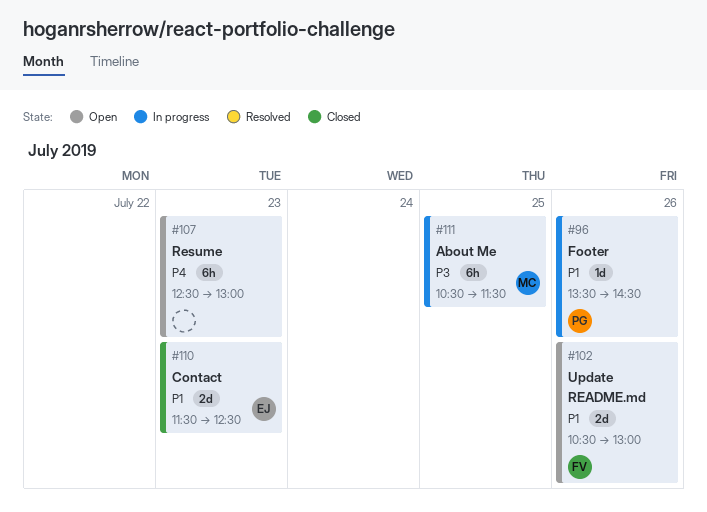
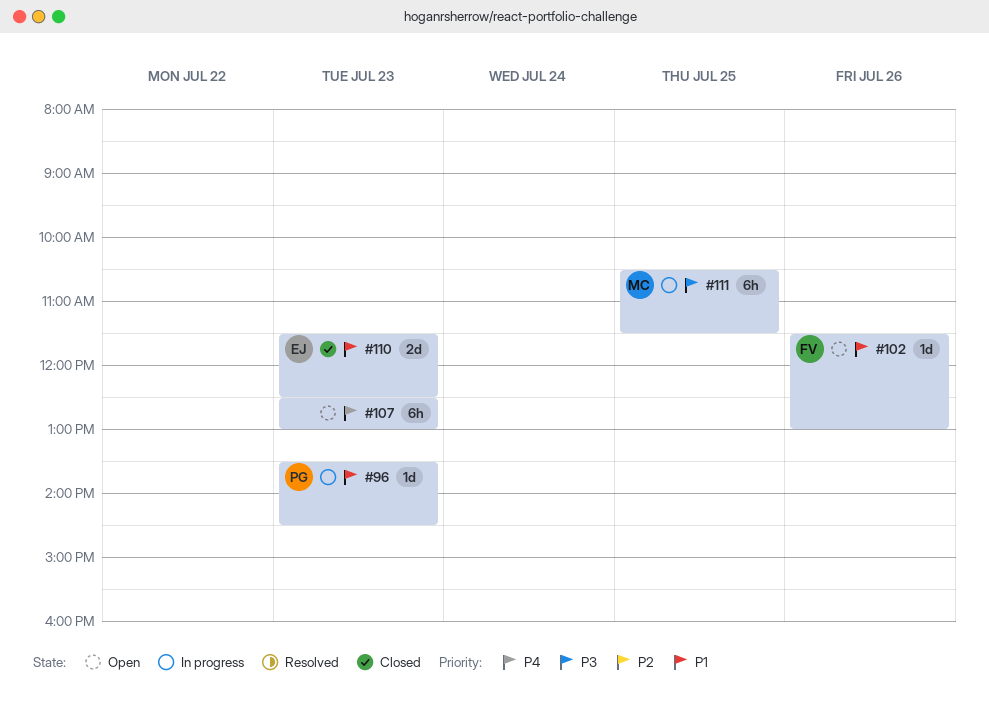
#96, day: Jul 26 -> Jul 23
#102, estimate: 2d -> 1d
#102, begins: 10:30 -> 11:30

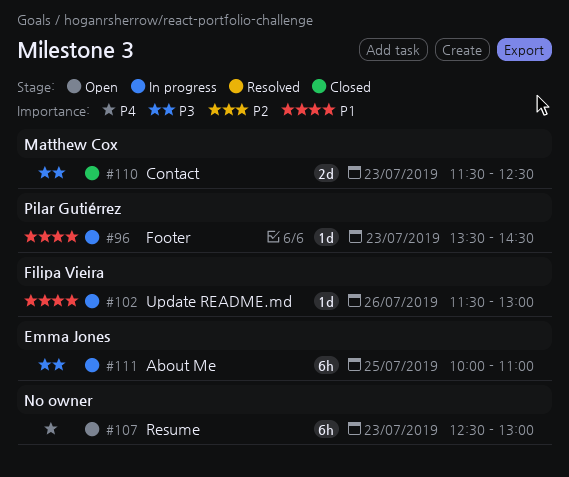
#102, status: Open -> In progress
#110, owner: Emma Jones -> Matthew Cox
#110, priority: P1 -> P3
#111, owner: Matthew Cox -> Emma Jones
#111, begins: 10:30 -> 10:00
#111, ends: 11:30 -> 11:00

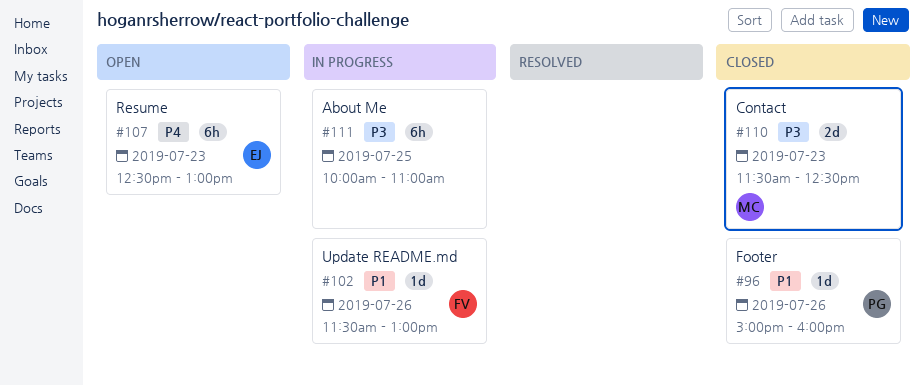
#96, status: In progress -> Closed
#96, day: Jul 23 -> Jul 26
#96, begins: 13:30 -> 15:00
#96, ends: 14:30 -> 16:00
#107, owner: none -> Emma Jones
#111, owner: Emma Jones -> none

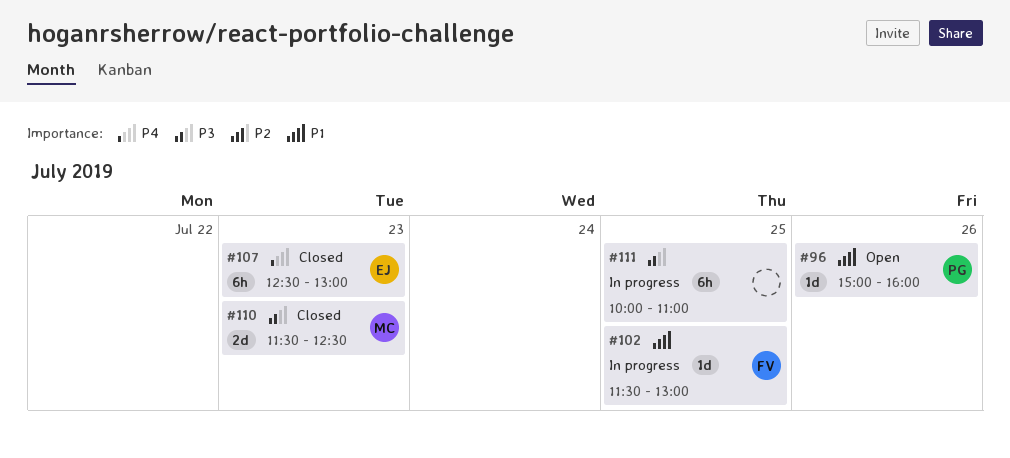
#96, status: Closed -> Open
#102, day: Jul 26 -> Jul 25
#107, status: Open -> Closed

